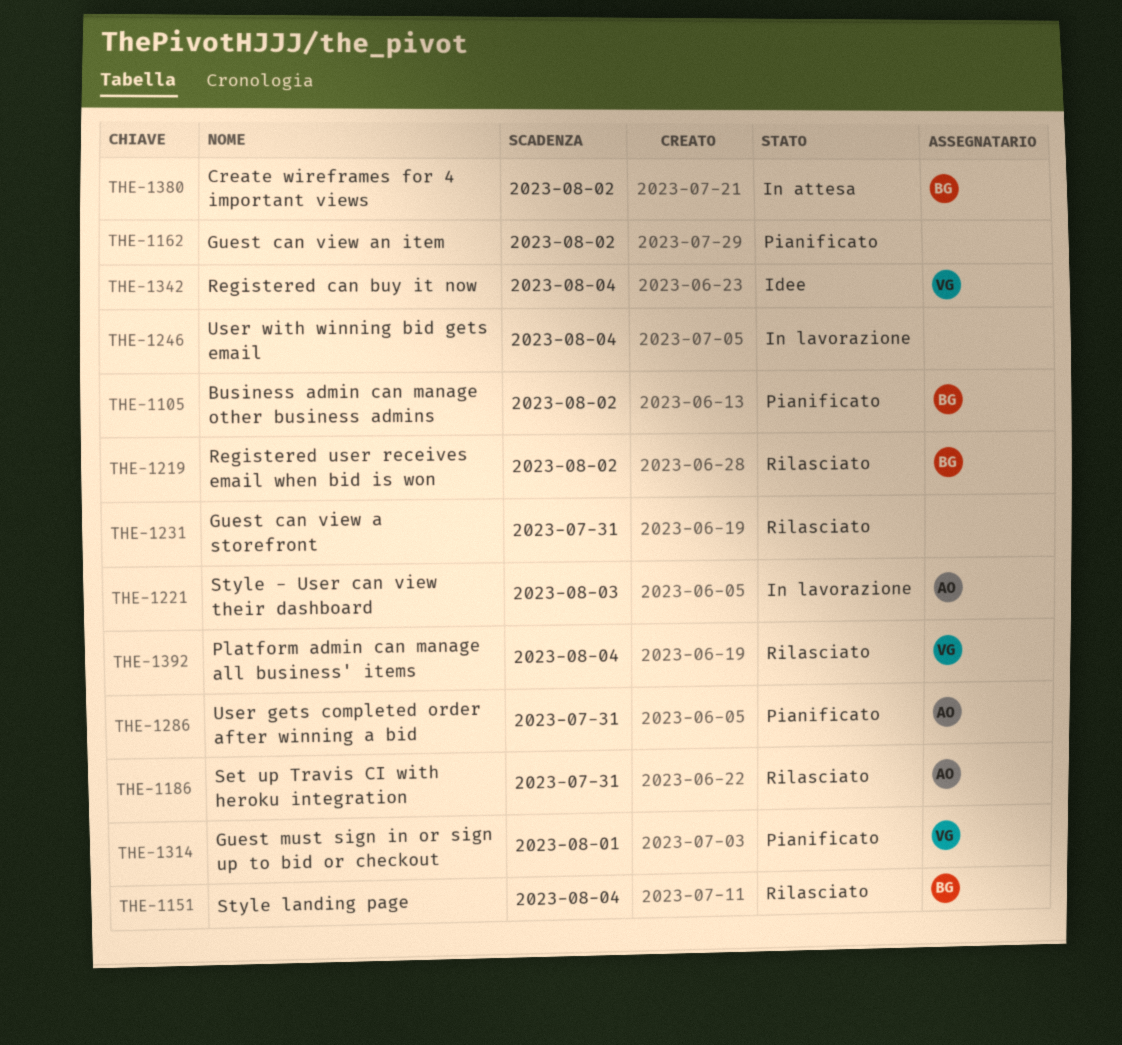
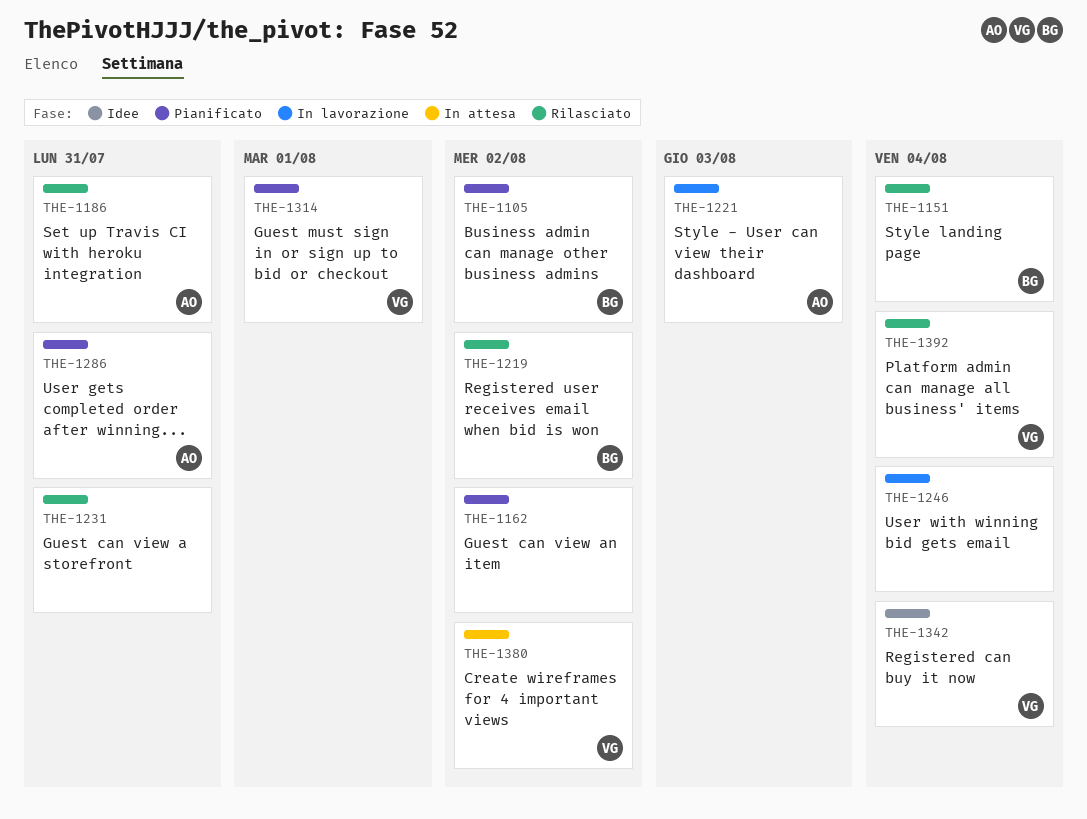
THE-1380, owner: BG -> VG

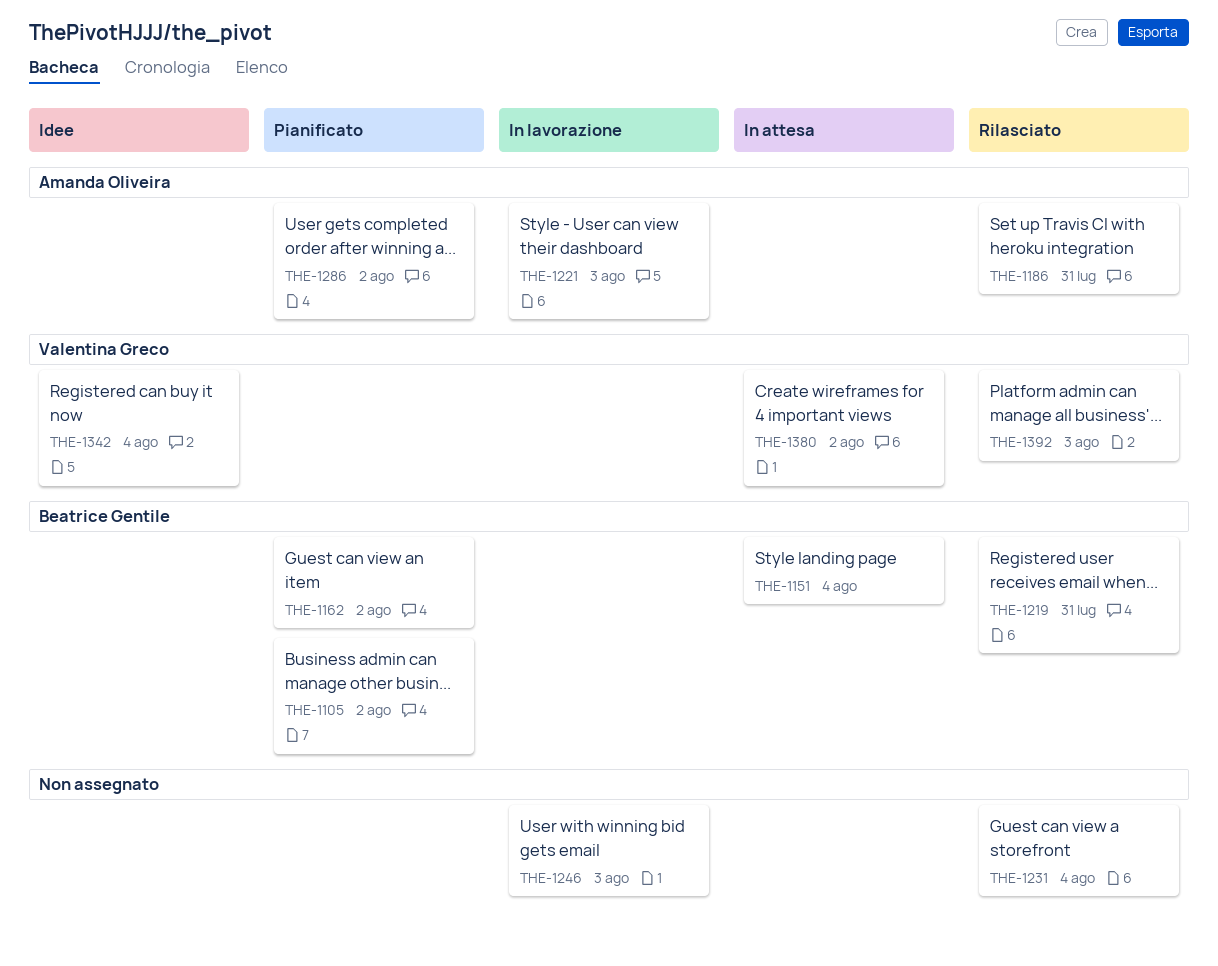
THE-1151, status: Rilasciato -> In attesa
THE-1162, owner: none -> Beatrice Gentile
THE-1219, due: Aug 2 -> Jul 31
THE-1231, due: Jul 31 -> Aug 4
THE-1246, due: Aug 4 -> Aug 3
THE-1286, due: Jul 31 -> Aug 2
THE-1314: present -> none
THE-1392, due: Aug 4 -> Aug 3

